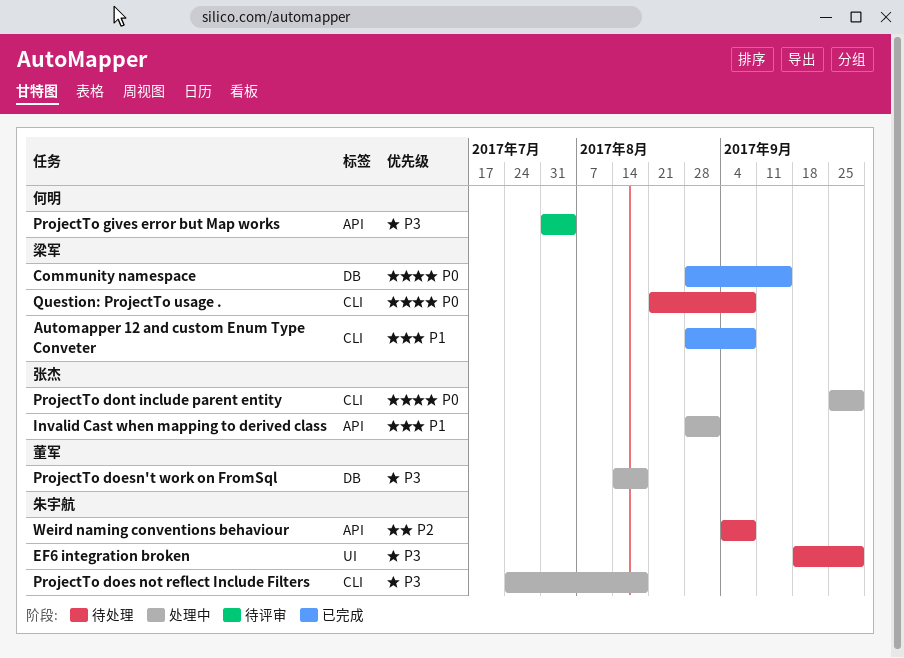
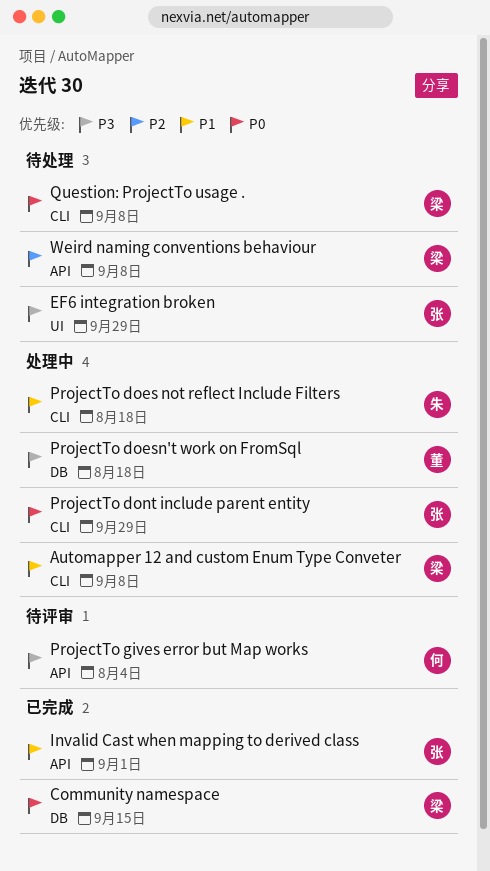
Automapper 12 and custom Enum Type Conveter, status: 已完成 -> 处理中
EF6 integration broken, owner: 朱宇航 -> 张杰
Invalid Cast when mapping to derived class, status: 处理中 -> 已完成
ProjectTo does not reflect Include Filters, priority: P3 -> P1
Weird naming conventions behaviour, owner: 朱宇航 -> 梁军

